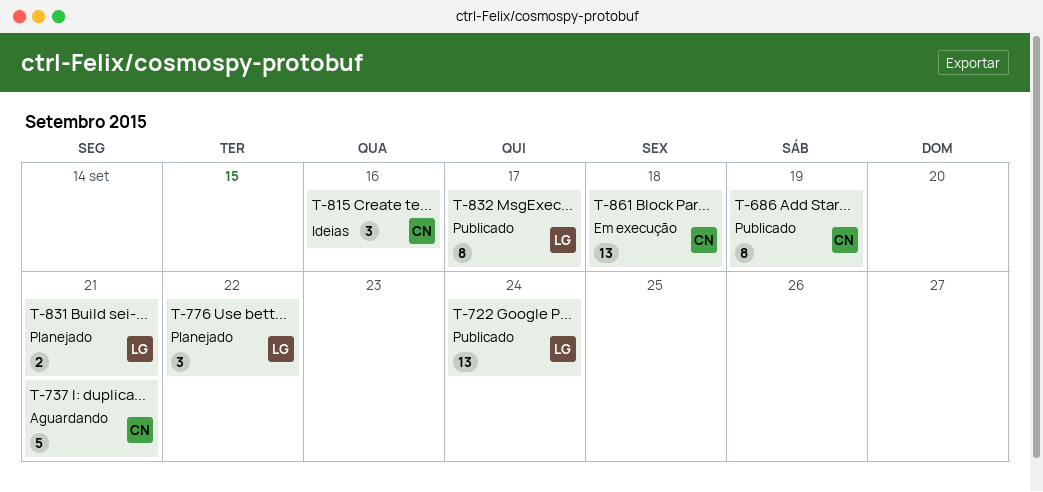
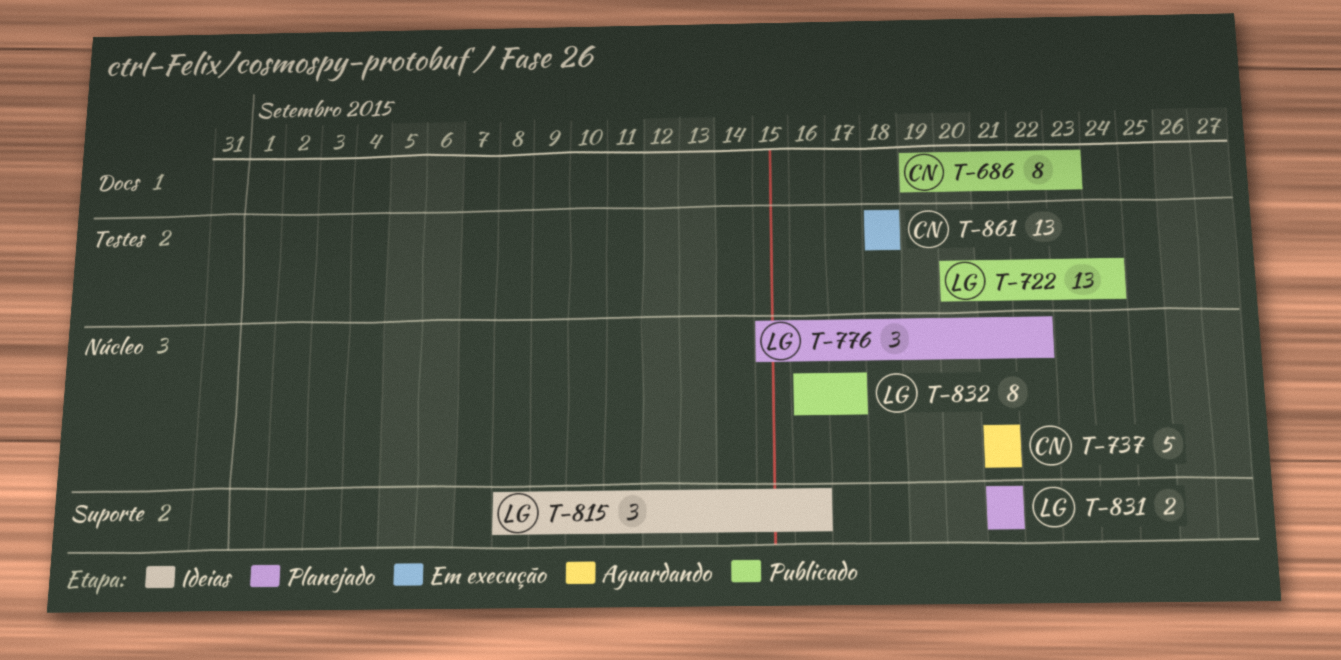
T-686, due: Sep 19 -> Sep 23
T-815, owner: CN -> LG

